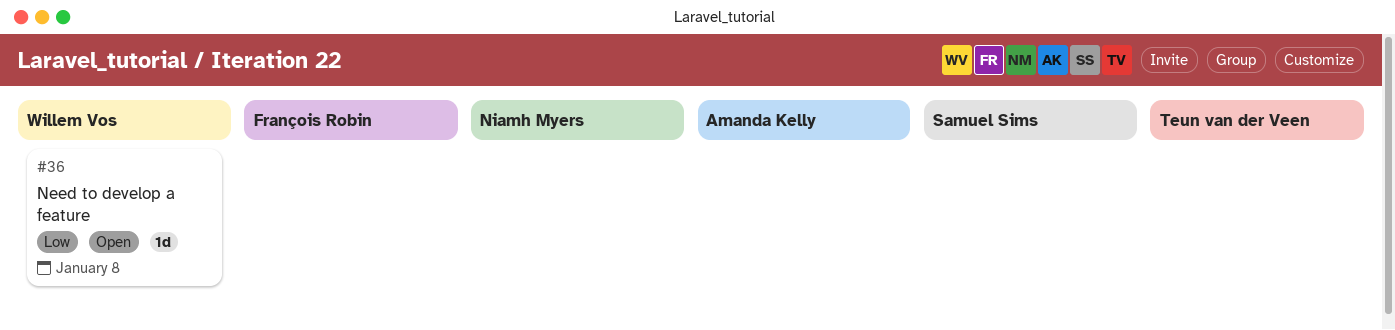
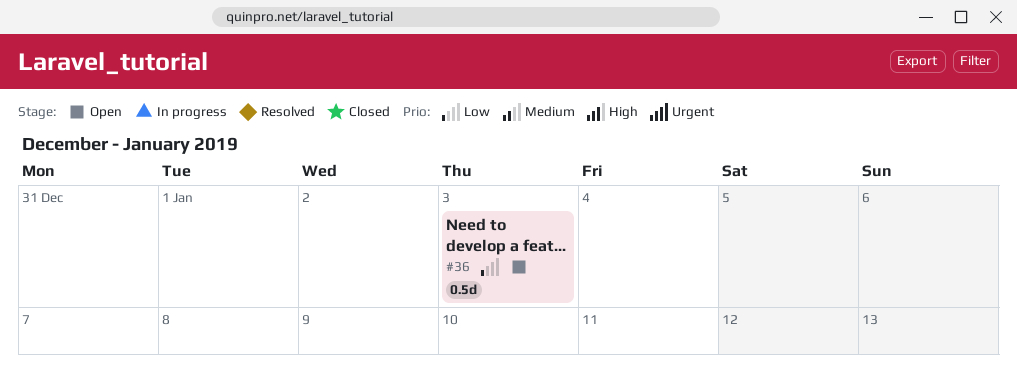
#36, estimate: 1d -> 0.5d
#36, due: Jan 8 -> Jan 3

